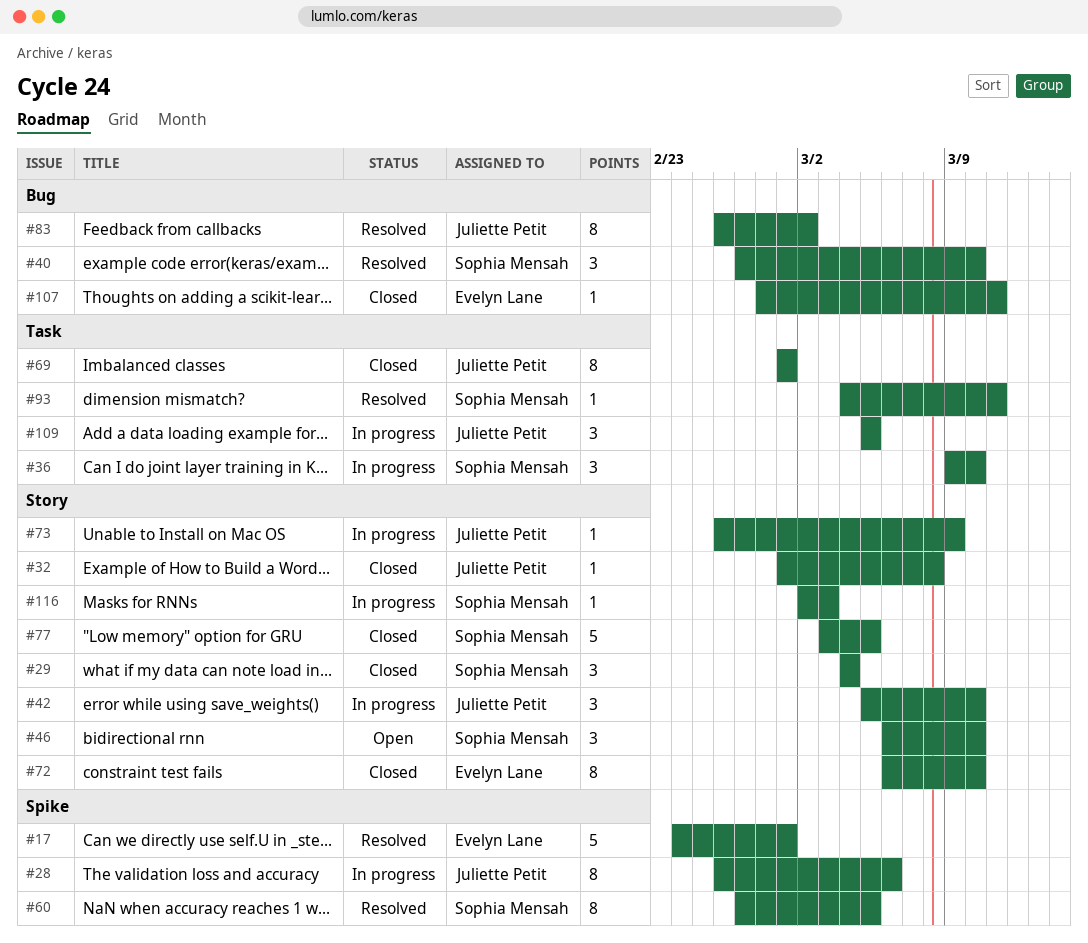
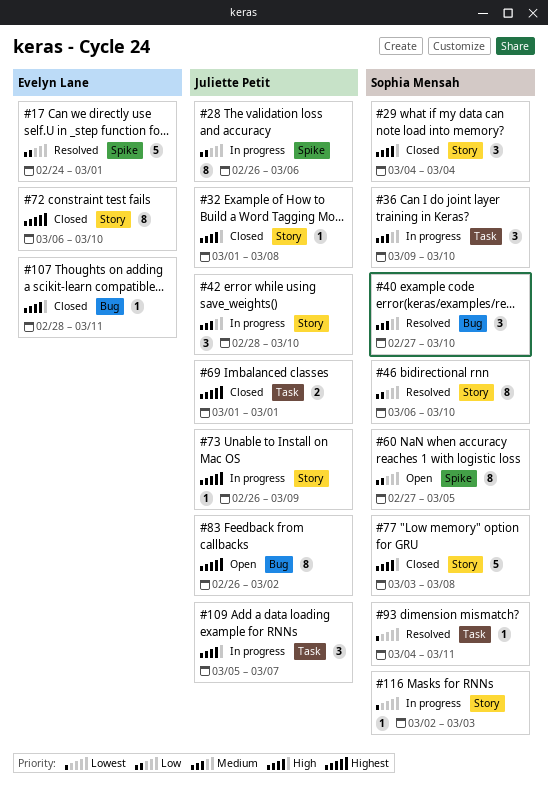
#42, start: Mar 5 -> Feb 28
#46, status: Open -> Resolved
#46, estimate: 3 -> 8
#60, status: Resolved -> Open
#69, estimate: 8 -> 2
#77, due: Mar 5 -> Mar 8
#83, status: Resolved -> Open
#109, due: Mar 5 -> Mar 7

